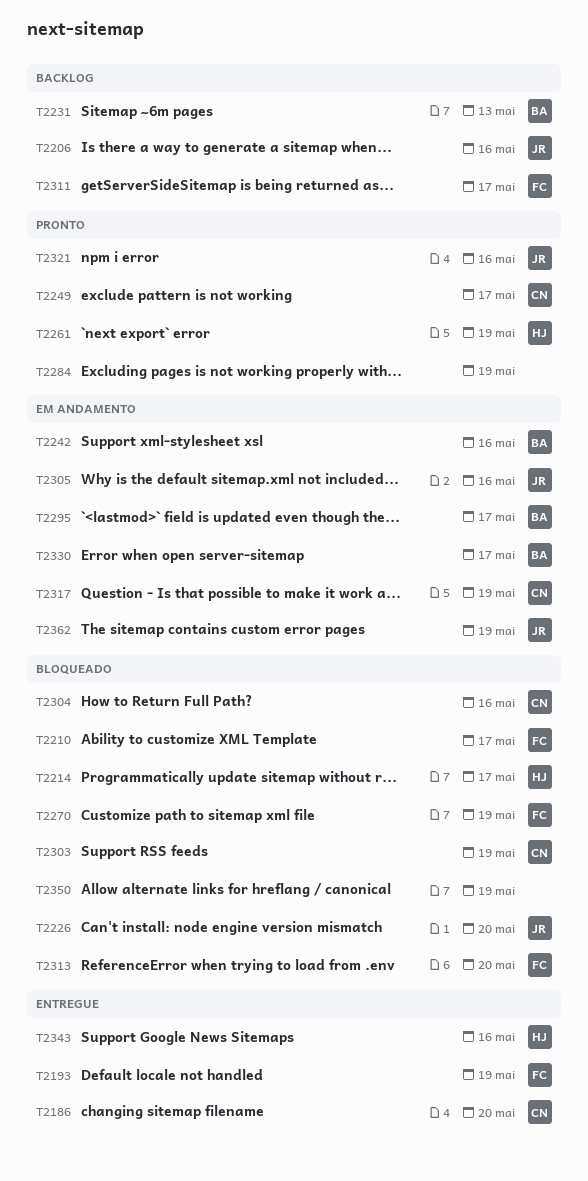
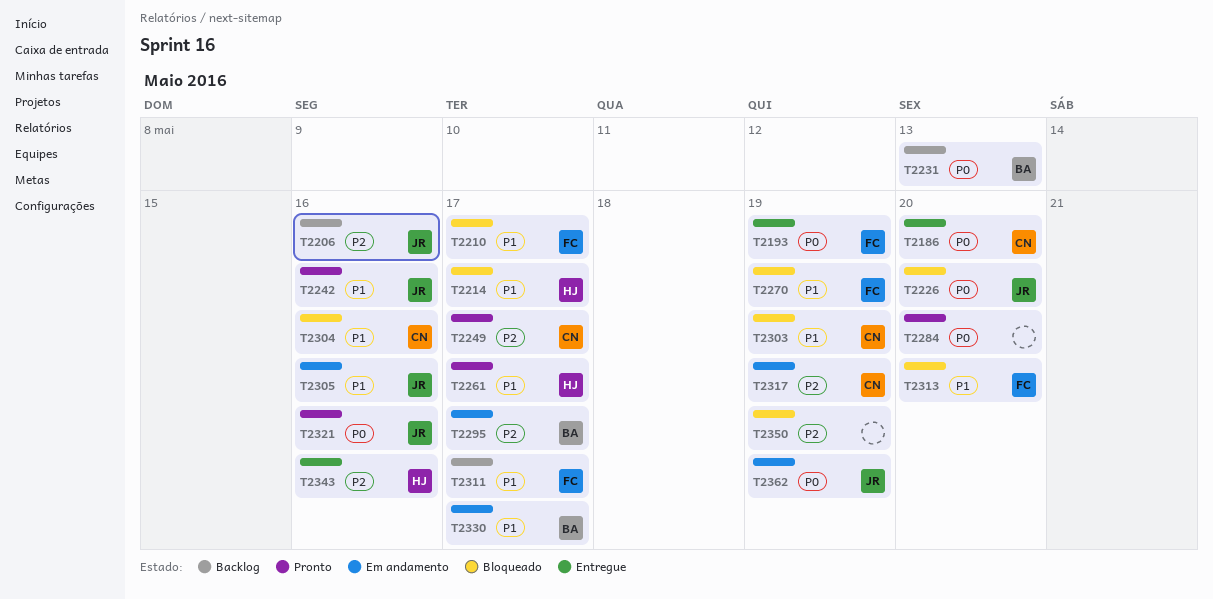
T2242, status: Em andamento -> Pronto
T2242, owner: BA -> JR
T2261, due: May 19 -> May 17
T2284, due: May 19 -> May 20

